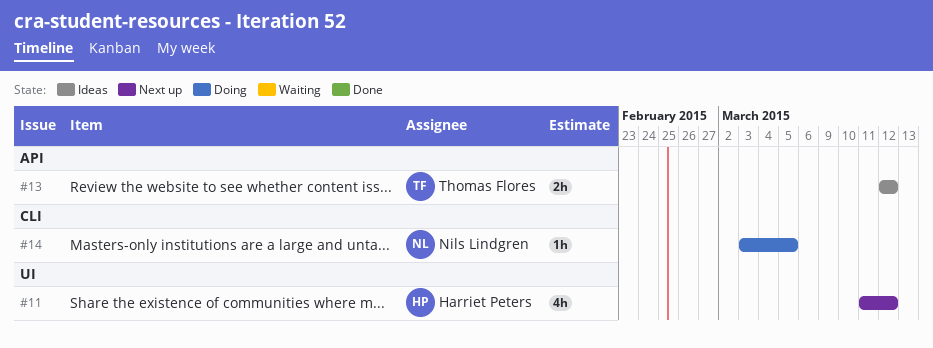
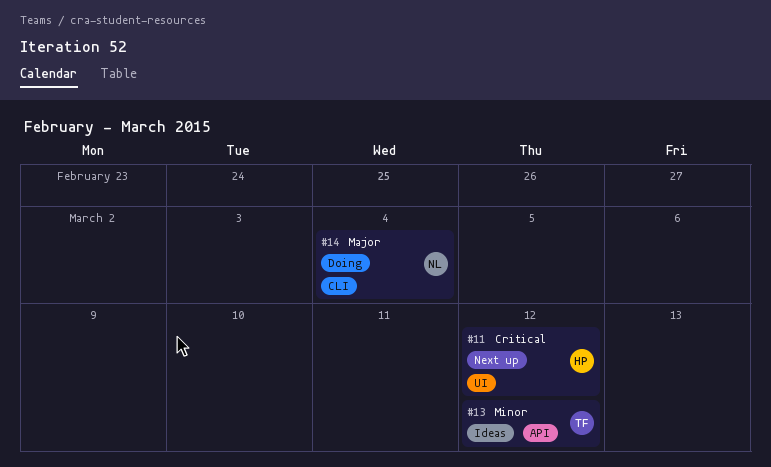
#14, due: Mar 5 -> Mar 4

